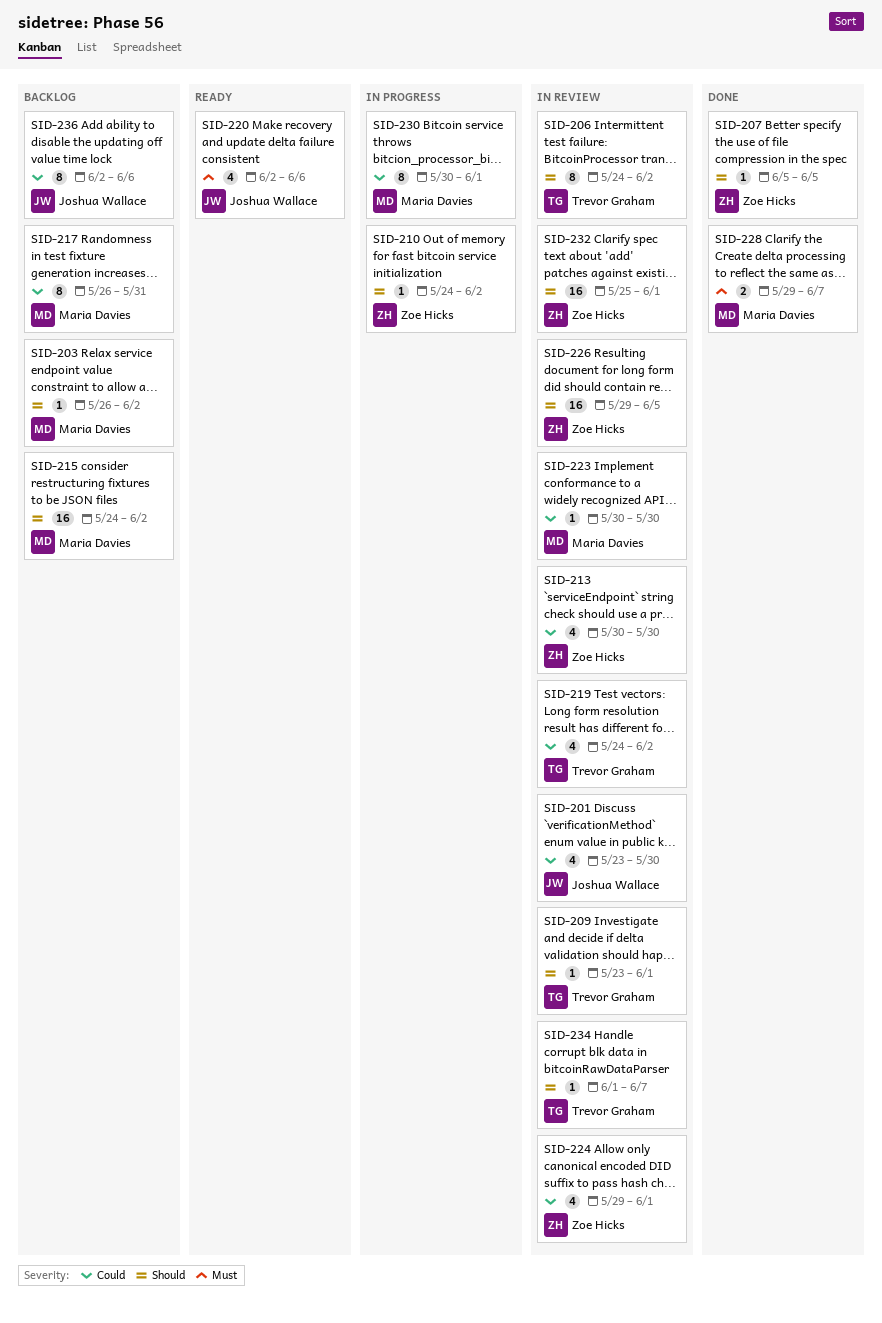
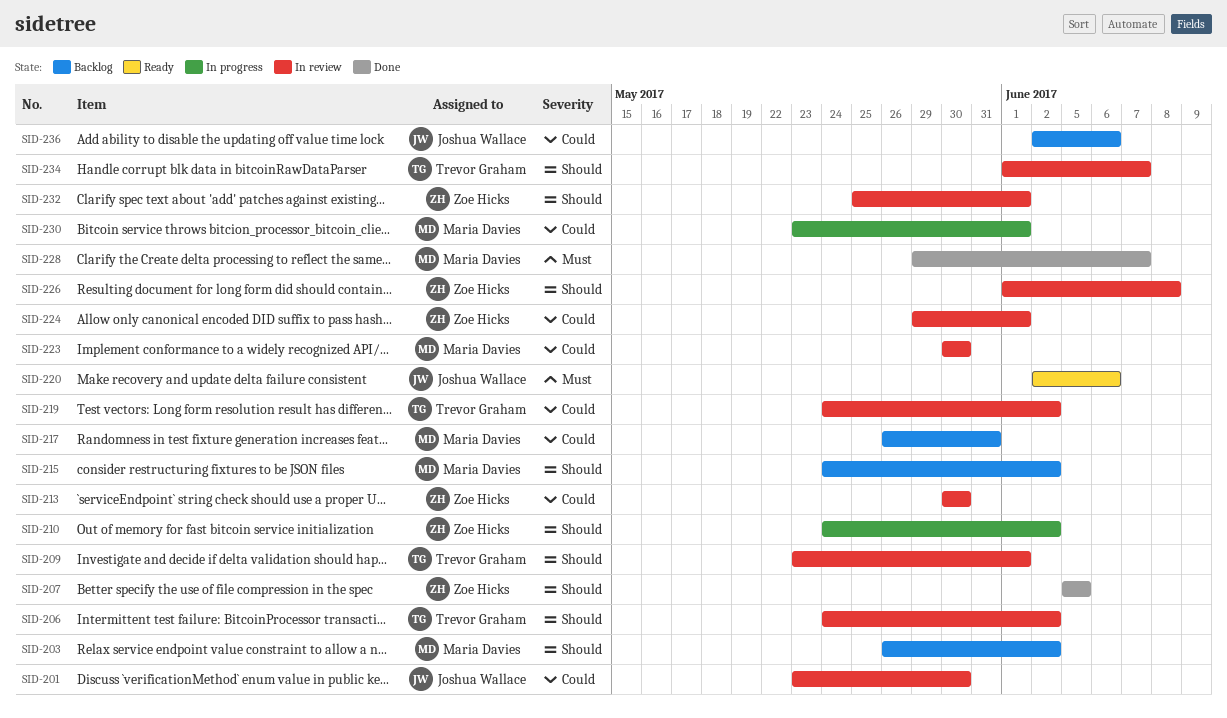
SID-226, start: May 29 -> Jun 1
SID-226, due: Jun 5 -> Jun 8
SID-230, start: May 30 -> May 23

